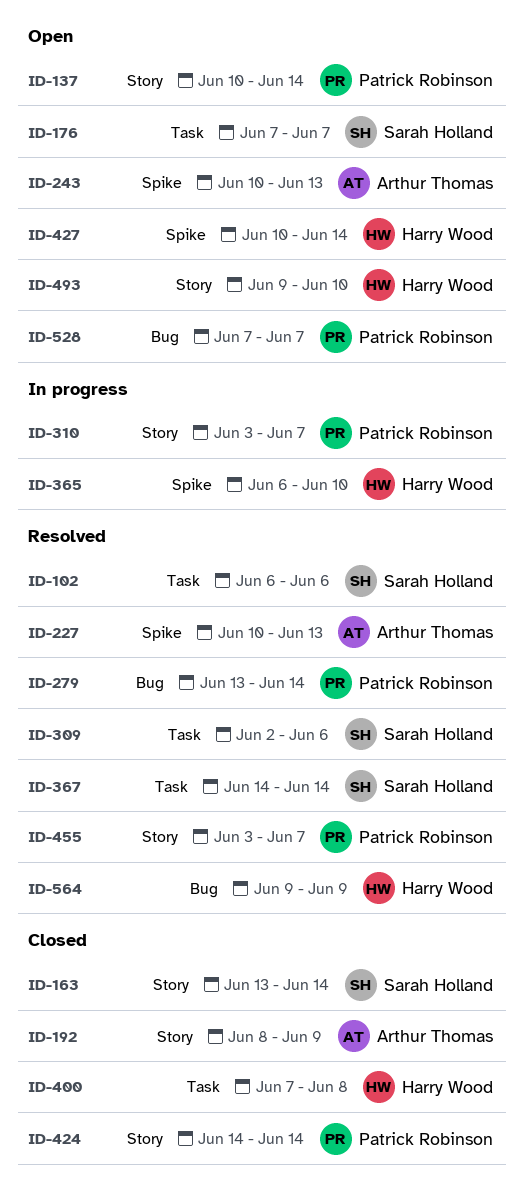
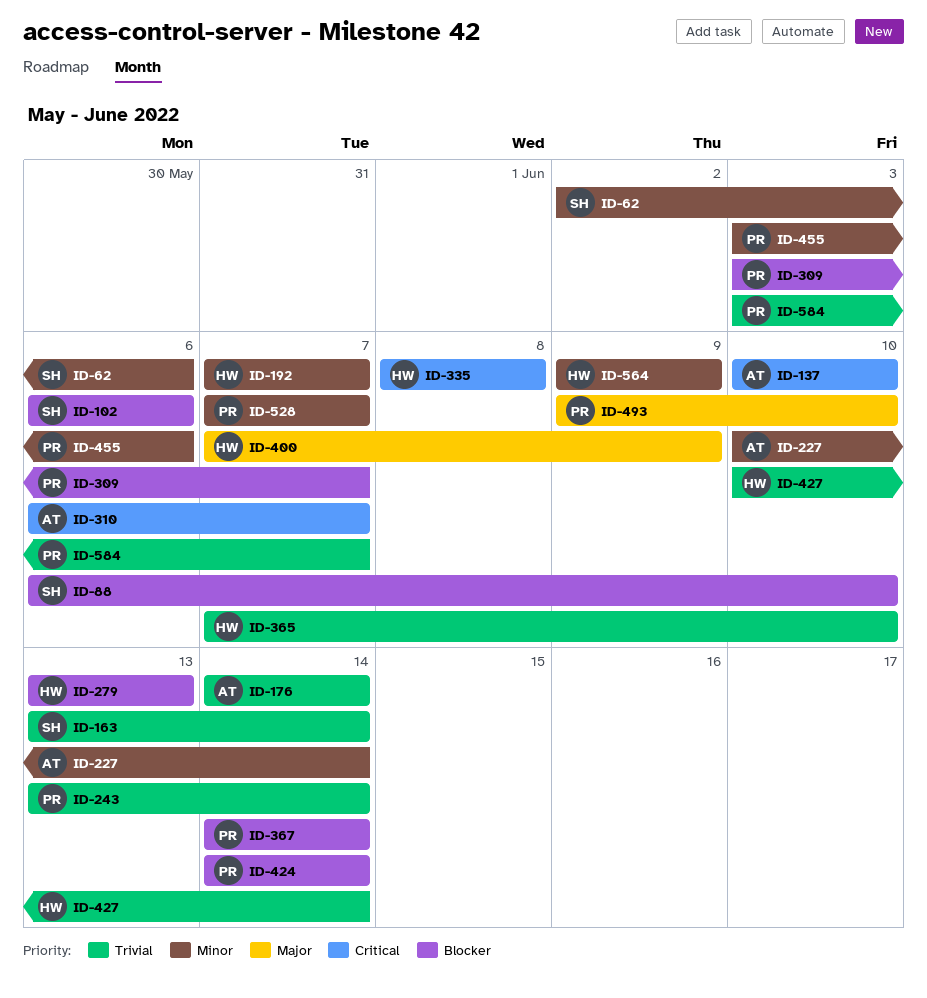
ID-62: none -> present
ID-88: none -> present
ID-137, owner: Patrick Robinson -> Arthur Thomas
ID-137, due: Jun 14 -> Jun 10
ID-176, owner: Sarah Holland -> Arthur Thomas
ID-176, start: Jun 7 -> Jun 14
ID-176, due: Jun 7 -> Jun 14
ID-192, owner: Arthur Thomas -> Harry Wood
ID-192, start: Jun 8 -> Jun 7
ID-192, due: Jun 9 -> Jun 7
ID-227, due: Jun 13 -> Jun 14
ID-243, owner: Arthur Thomas -> Patrick Robinson
ID-243, start: Jun 10 -> Jun 13
ID-243, due: Jun 13 -> Jun 14
ID-279, owner: Patrick Robinson -> Harry Wood
ID-279, due: Jun 14 -> Jun 13
ID-309, owner: Sarah Holland -> Patrick Robinson
ID-309, start: Jun 2 -> Jun 3
ID-309, due: Jun 6 -> Jun 7
ID-310, owner: Patrick Robinson -> Arthur Thomas
ID-310, start: Jun 3 -> Jun 6
ID-335: none -> present
ID-365, start: Jun 6 -> Jun 7
ID-367, owner: Sarah Holland -> Patrick Robinson
ID-400, due: Jun 8 -> Jun 9
ID-455, due: Jun 7 -> Jun 6
ID-493, owner: Harry Wood -> Patrick Robinson
ID-584: none -> present

